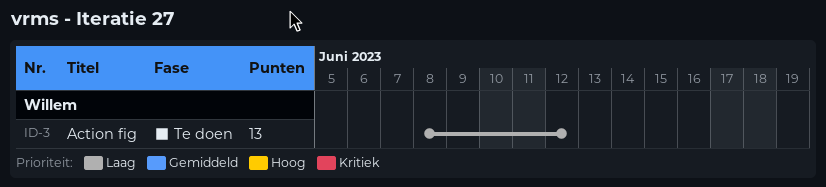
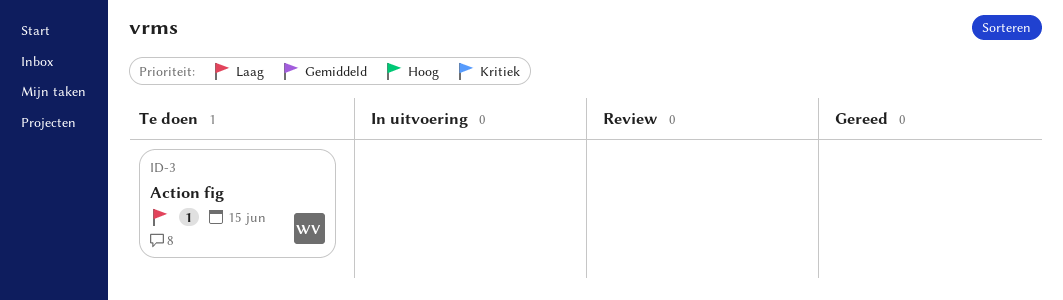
ID-3, estimate: 13 -> 1
ID-3, due: Jun 12 -> Jun 15

